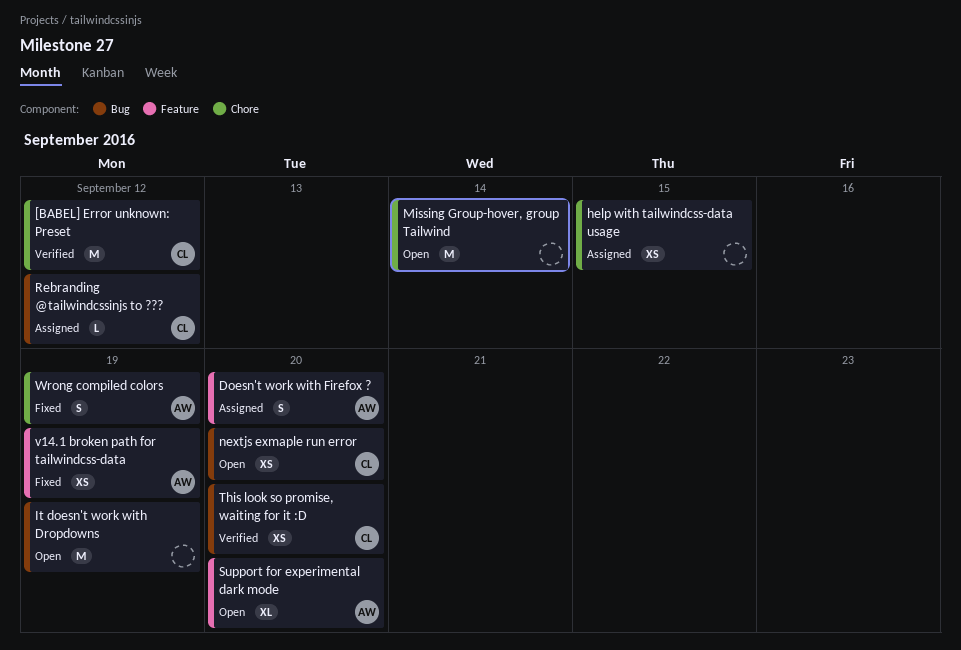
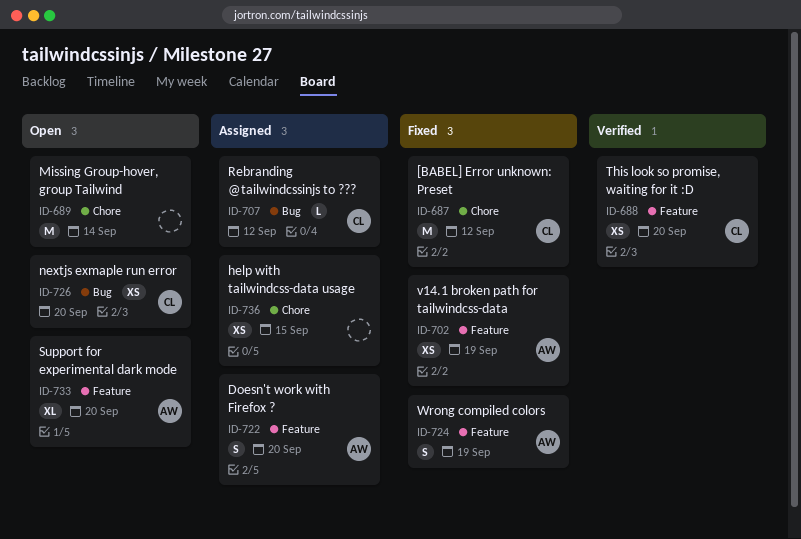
[BABEL] Error unknown: Preset, status: Verified -> Fixed
It doesn't work with Dropdowns: present -> none
This look so promise, waiting for it :D, label: Bug -> Feature
Wrong compiled colors, label: Chore -> Feature

